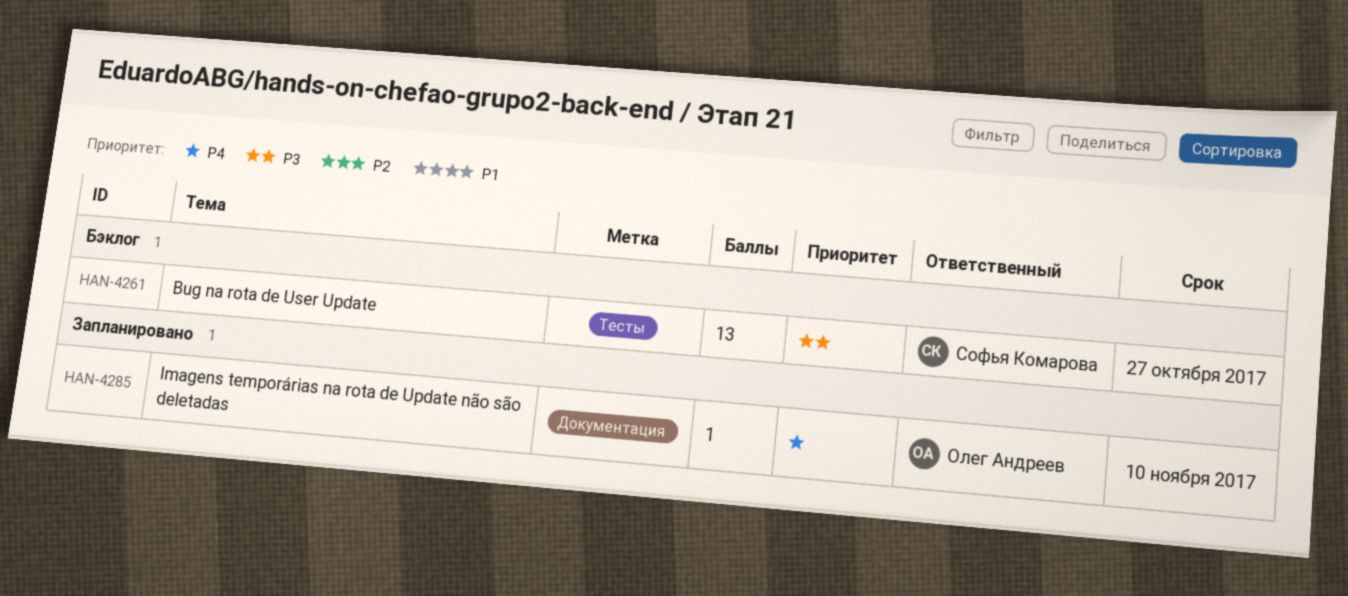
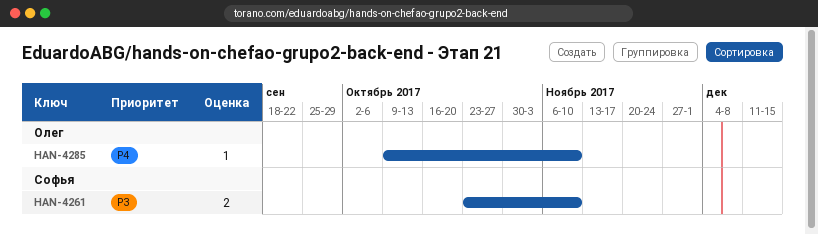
HAN-4261, estimate: 13 -> 2
HAN-4261, due: Oct 27 -> Nov 10

